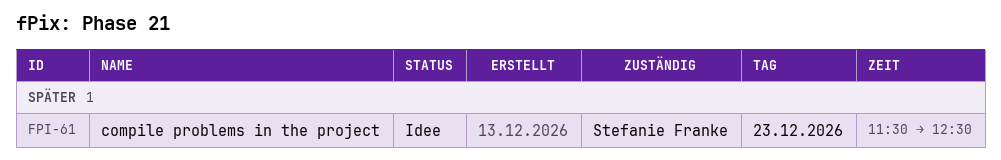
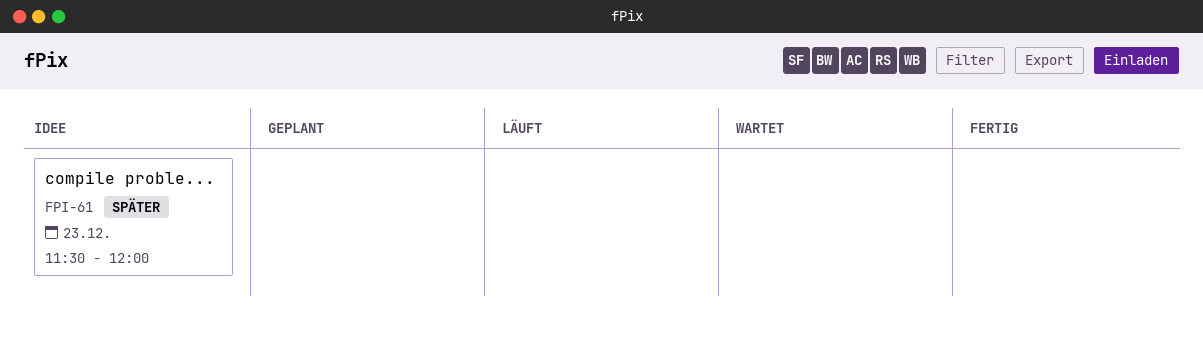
FPI-61, ends: 12:30 -> 12:00

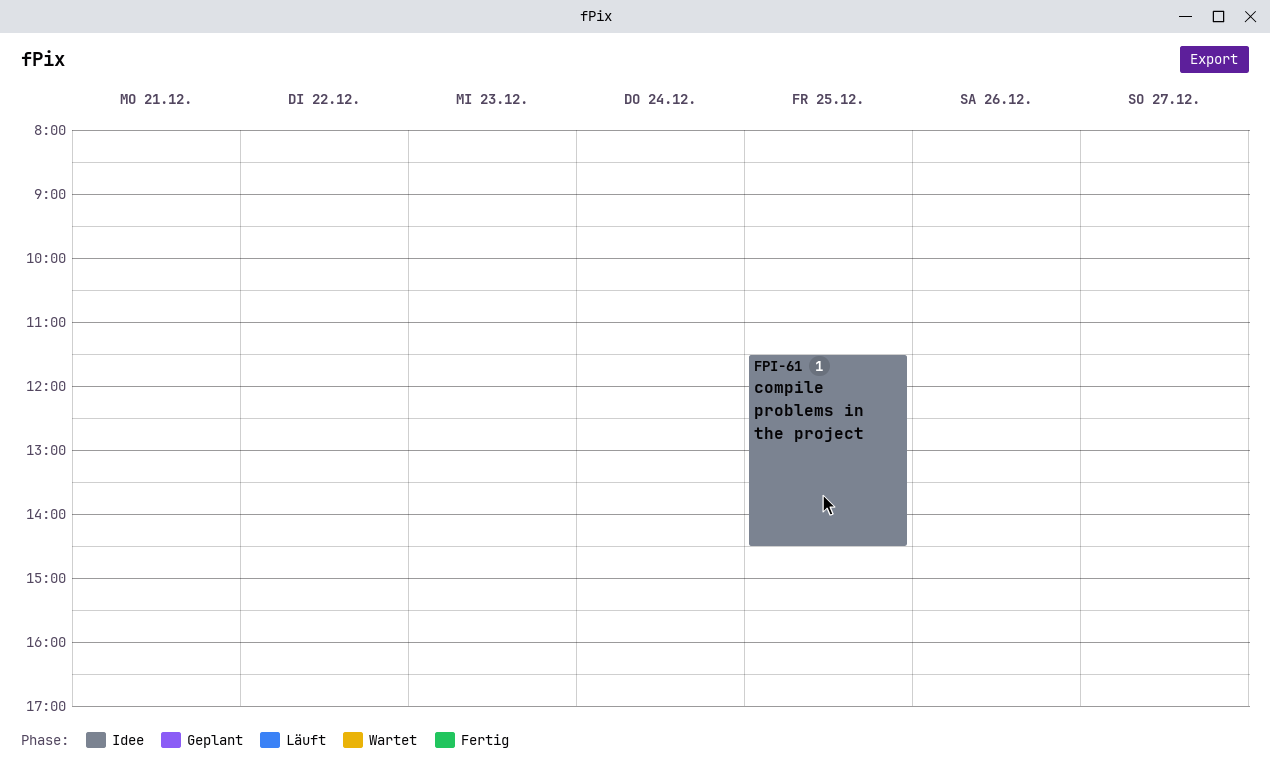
FPI-61, day: Dec 23 -> Dec 25
FPI-61, ends: 12:00 -> 14:30

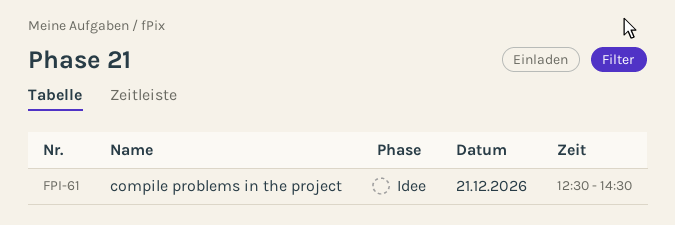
FPI-61, day: Dec 25 -> Dec 21
FPI-61, begins: 11:30 -> 12:30

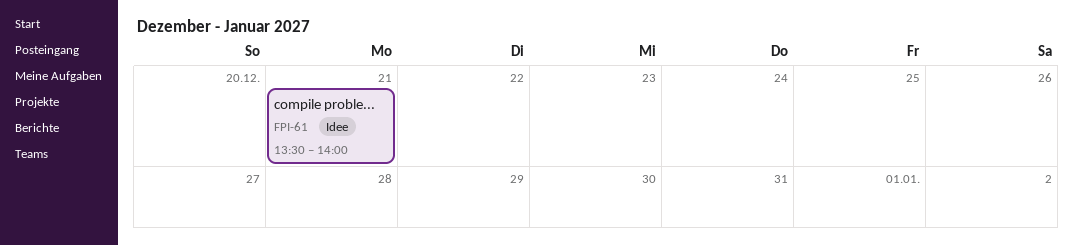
FPI-61, begins: 12:30 -> 13:30
FPI-61, ends: 14:30 -> 14:00

